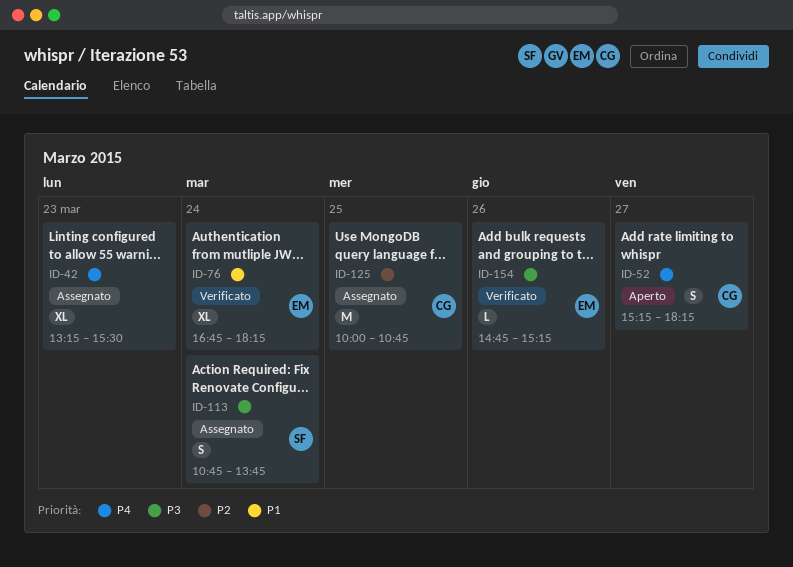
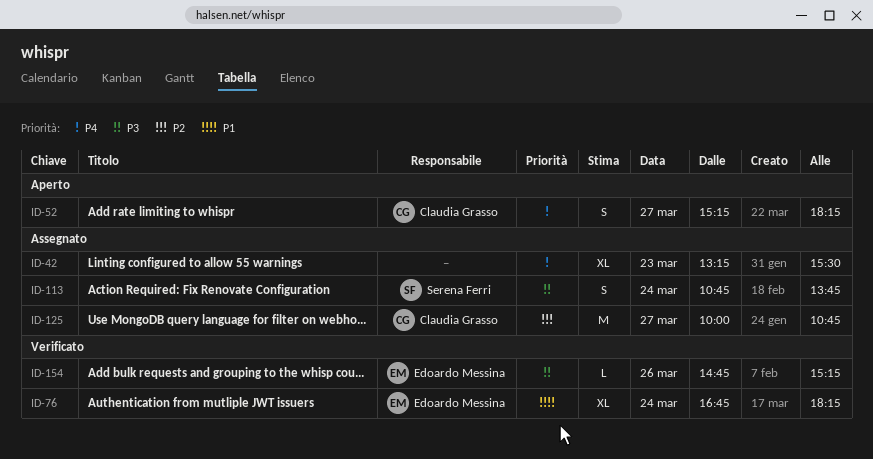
ID-125, day: Mar 25 -> Mar 27

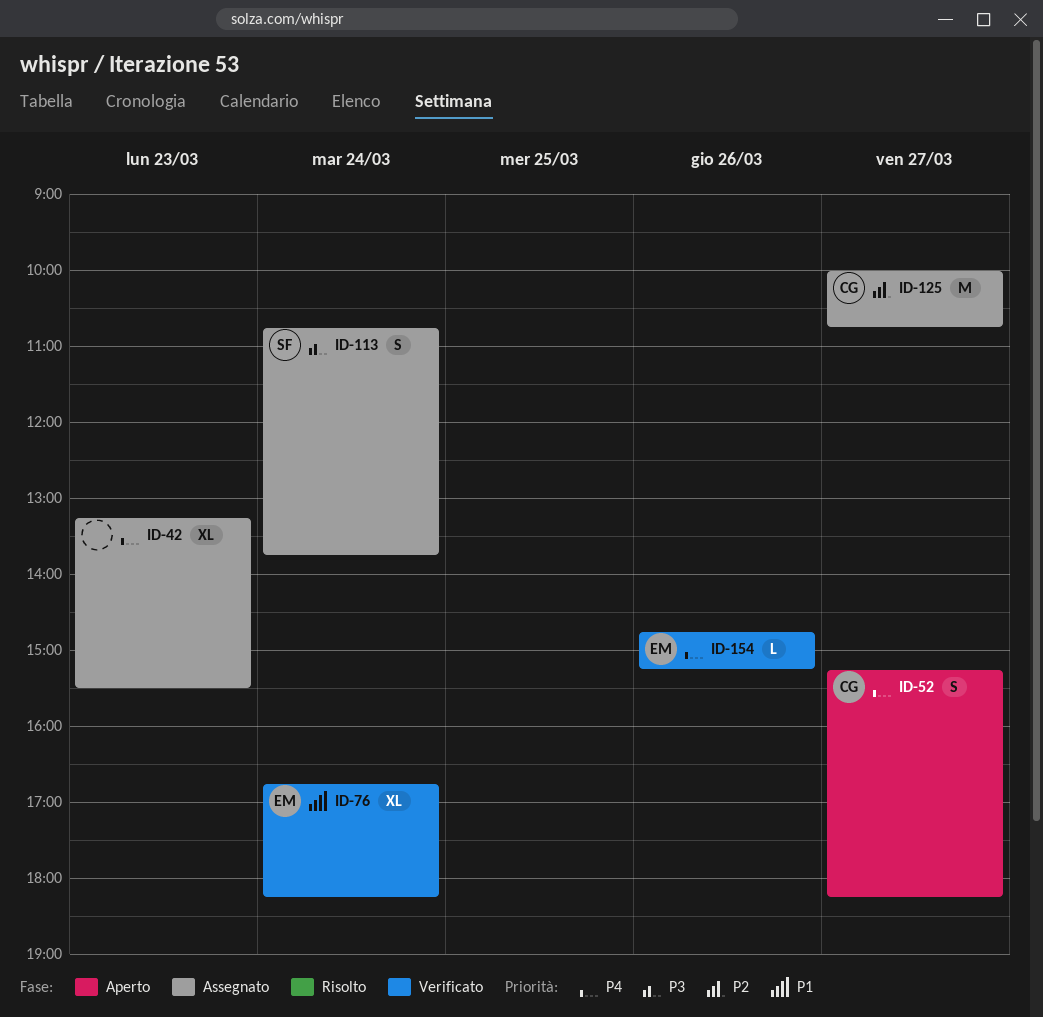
ID-154, priority: P3 -> P4

